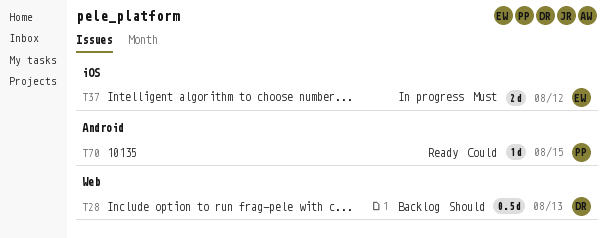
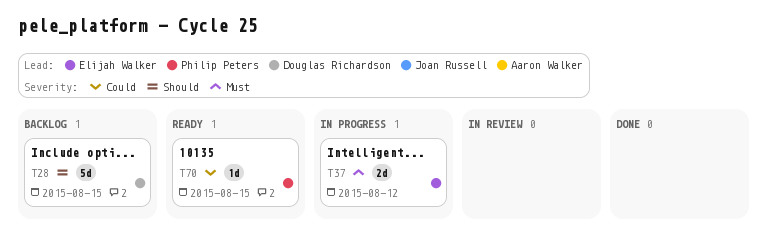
T28, estimate: 0.5d -> 5d
T28, due: Aug 13 -> Aug 15

